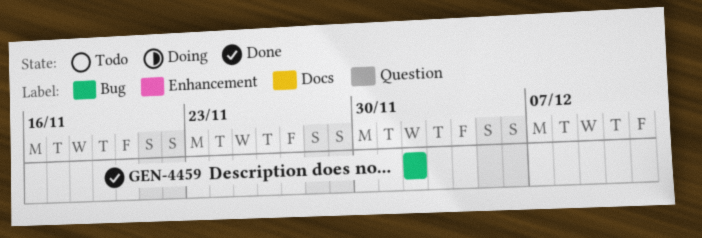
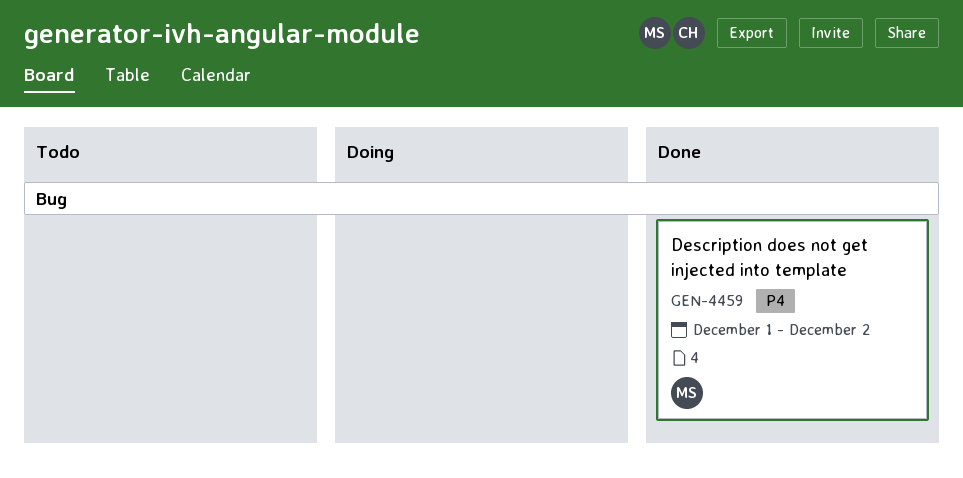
GEN-4459, start: Dec 2 -> Dec 1

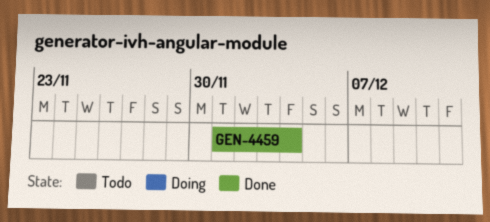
GEN-4459, due: Dec 2 -> Dec 4

